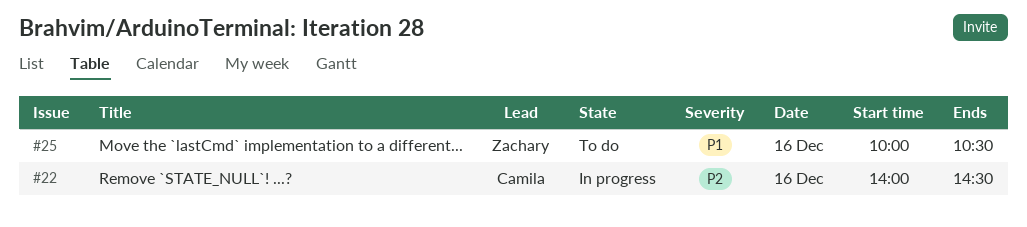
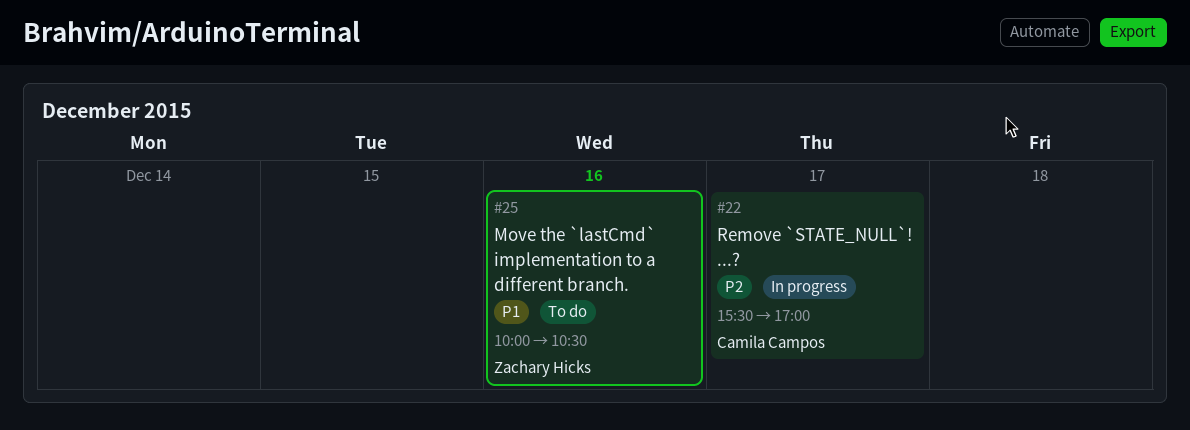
#22, day: Dec 16 -> Dec 17
#22, begins: 14:00 -> 15:30
#22, ends: 14:30 -> 17:00

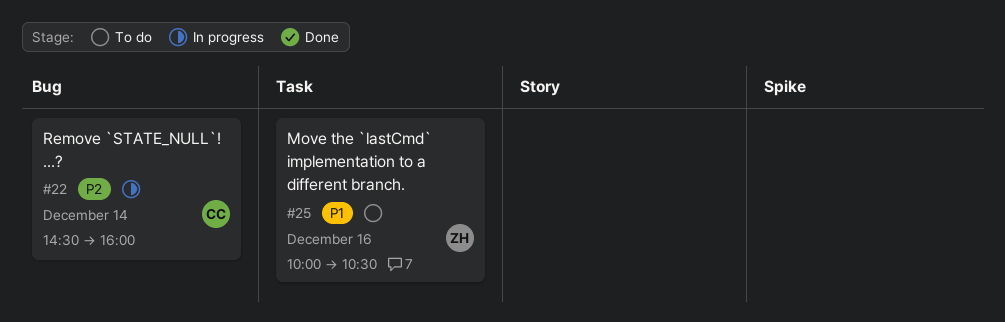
#22, day: Dec 17 -> Dec 14
#22, begins: 15:30 -> 14:30
#22, ends: 17:00 -> 16:00

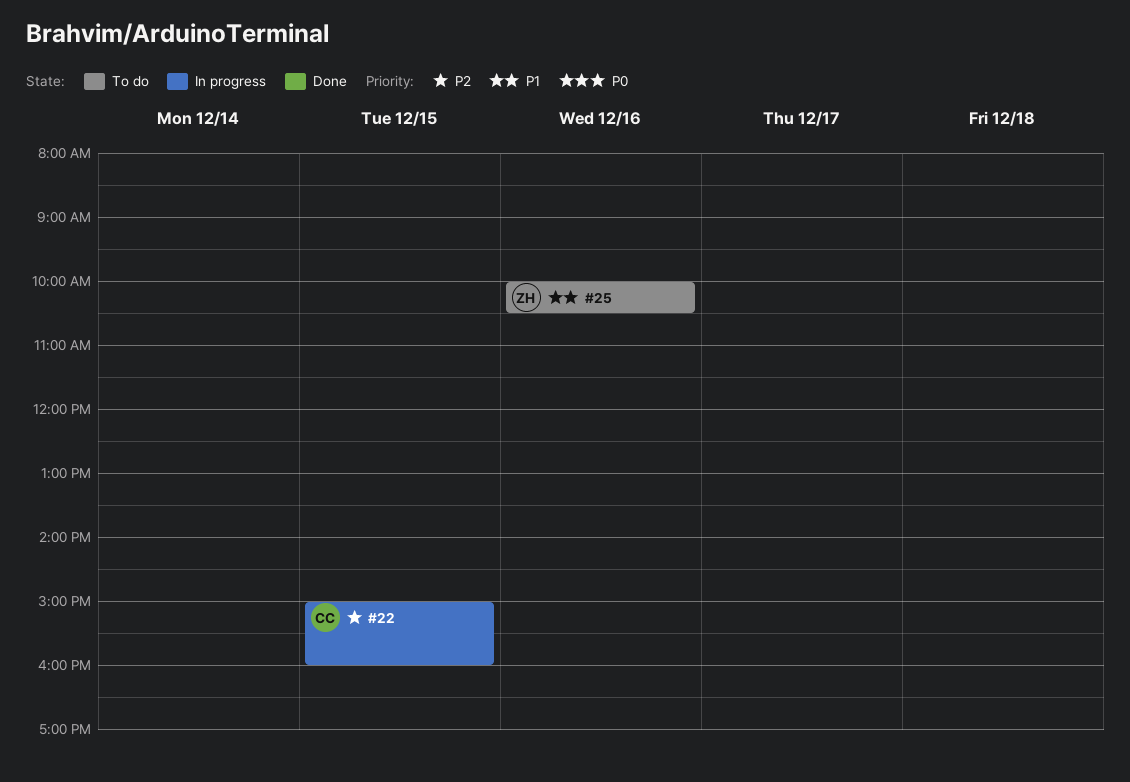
#22, day: Dec 14 -> Dec 15
#22, begins: 14:30 -> 15:00

